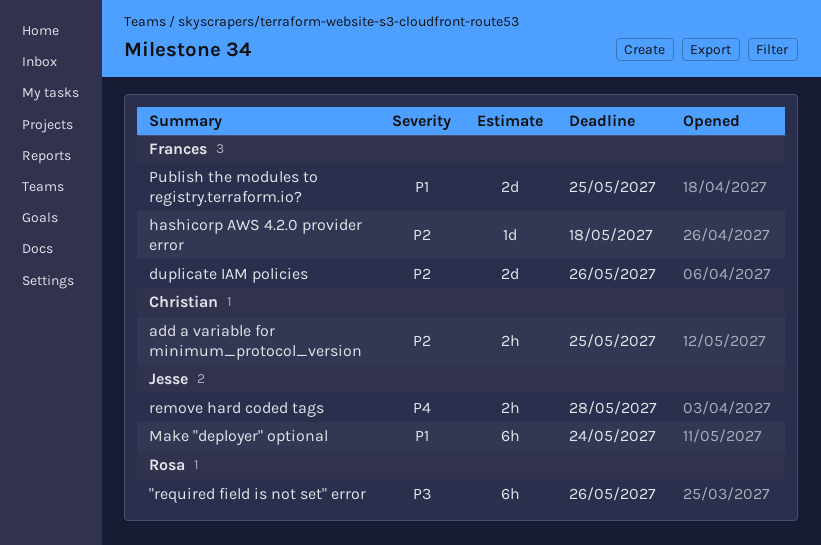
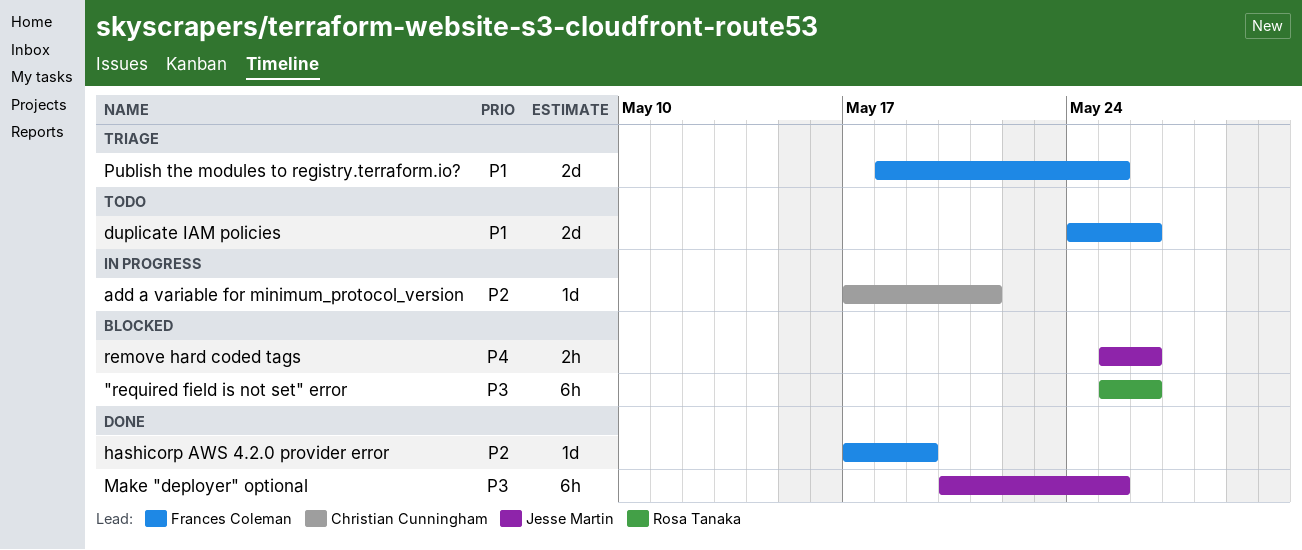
add a variable for minimum_protocol_version, estimate: 2h -> 1d
add a variable for minimum_protocol_version, due: May 25 -> May 21
duplicate IAM policies, priority: P2 -> P1
hashicorp AWS 4.2.0 provider error, due: May 18 -> May 19
Make "deployer" optional, priority: P1 -> P3
Make "deployer" optional, due: May 24 -> May 25
remove hard coded tags, due: May 28 -> May 26

